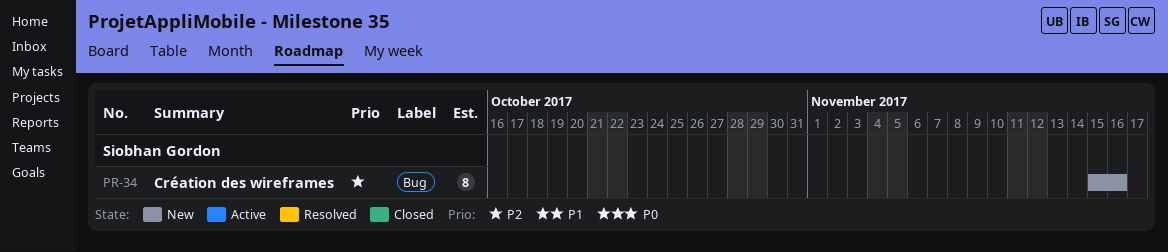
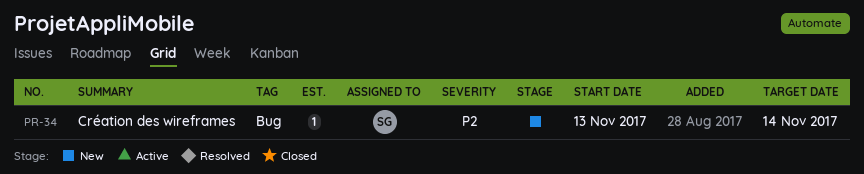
PR-34, estimate: 8 -> 1
PR-34, start: Nov 15 -> Nov 13
PR-34, due: Nov 16 -> Nov 14

